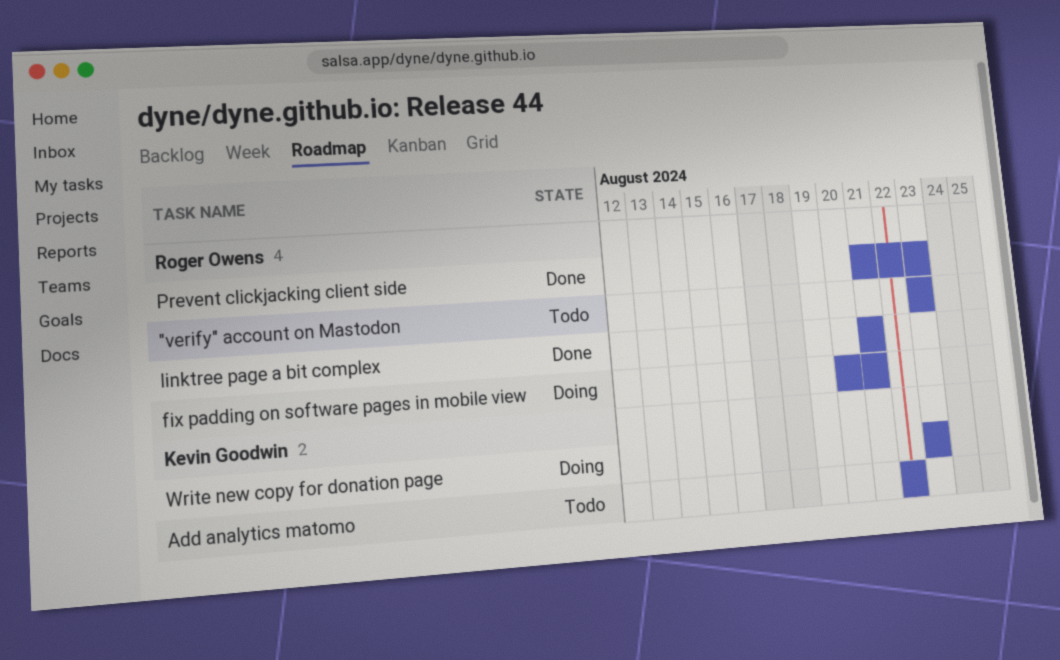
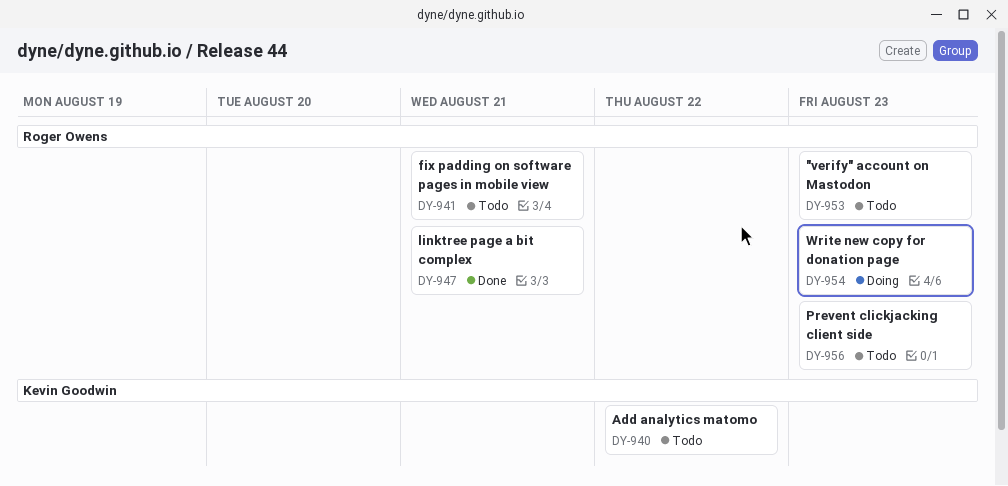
fix padding on software pages in mobile view, status: Doing -> Todo
Prevent clickjacking client side, status: Done -> Todo
Write new copy for donation page, owner: Kevin Goodwin -> Roger Owens

